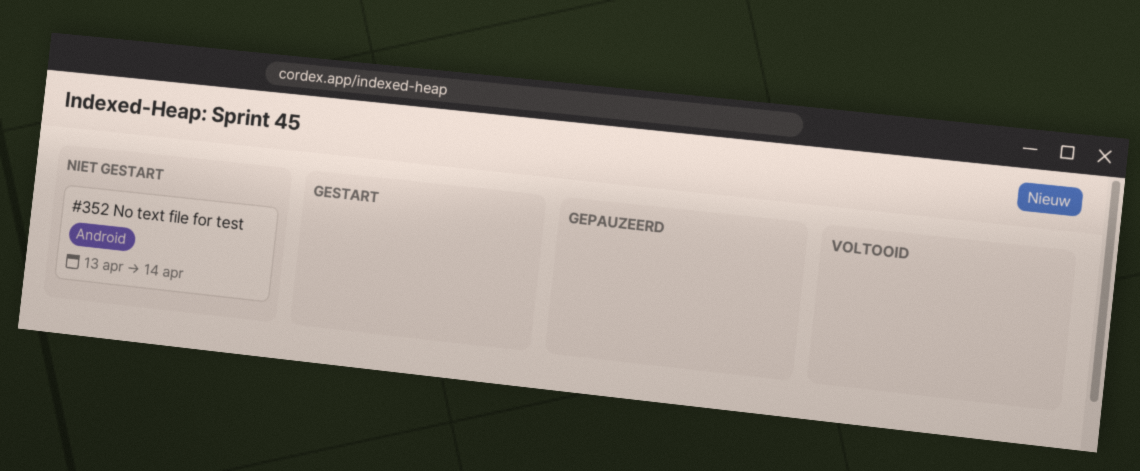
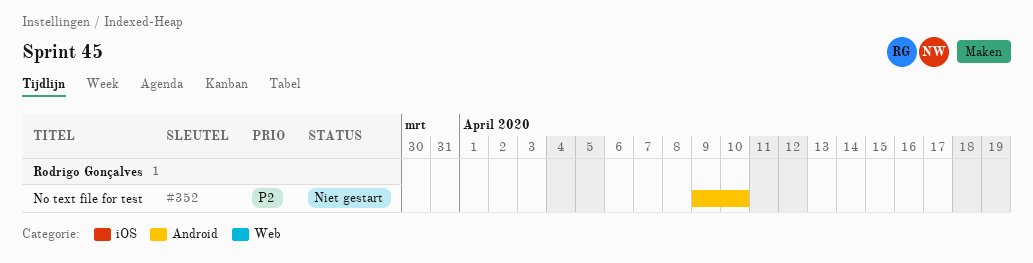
#352, start: Apr 13 -> Apr 9
#352, due: Apr 14 -> Apr 10

